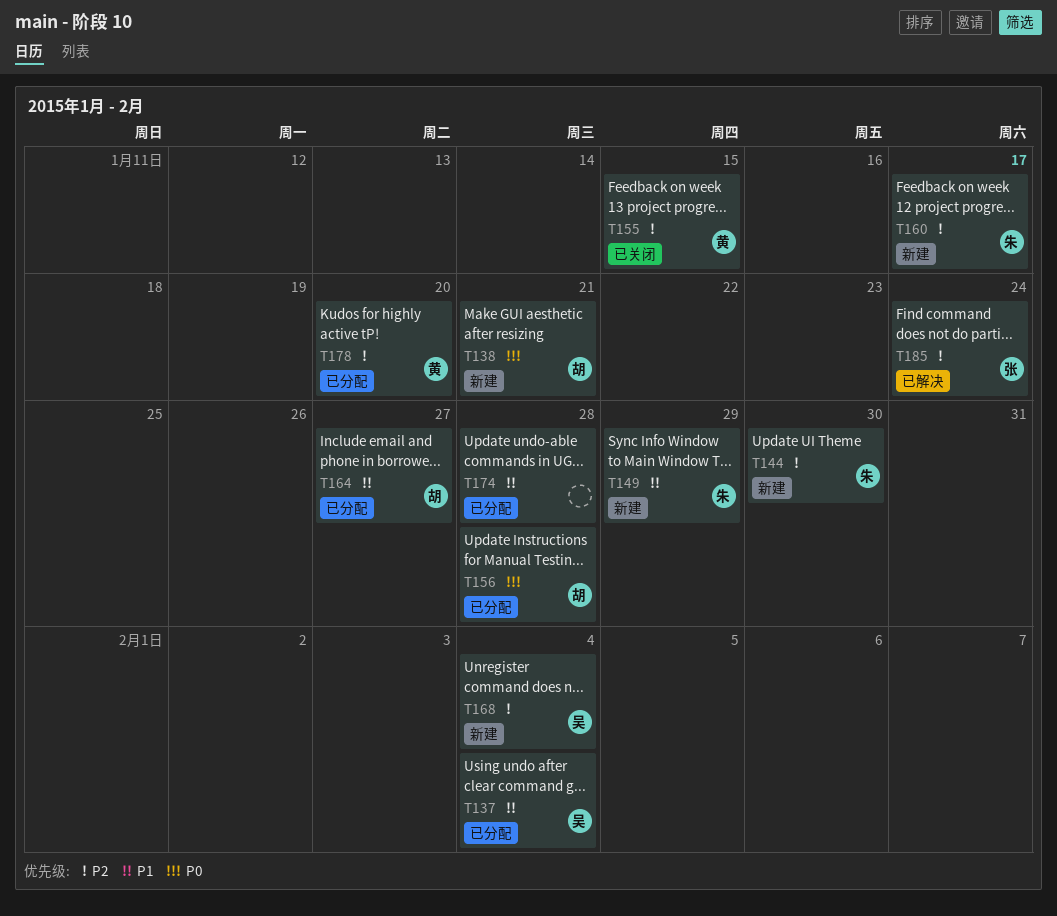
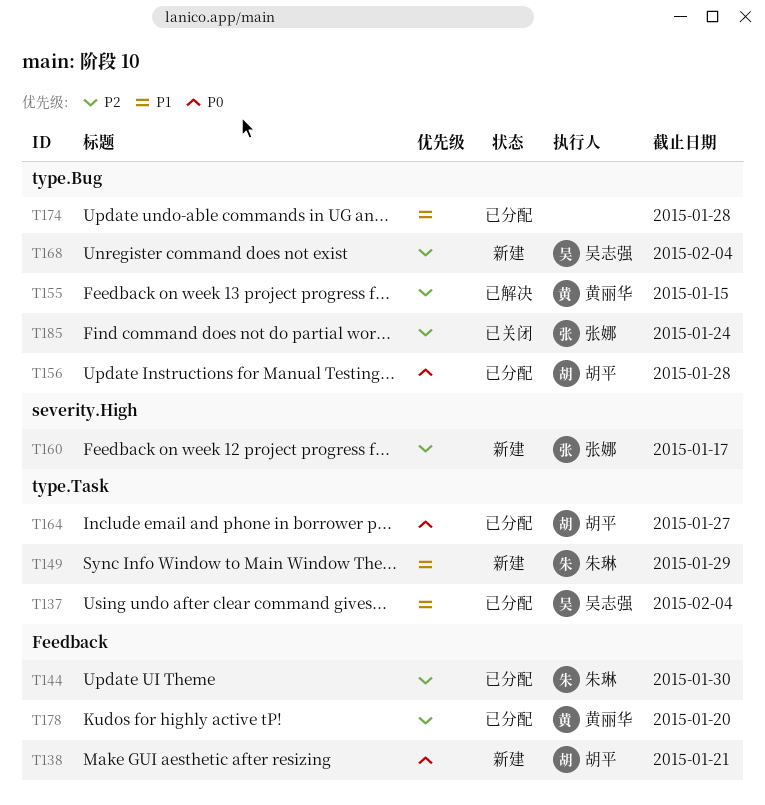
T144, status: 新建 -> 已分配
T155, status: 已关闭 -> 已解决
T160, owner: 朱琳 -> 张娜
T164, priority: P1 -> P0
T185, status: 已解决 -> 已关闭

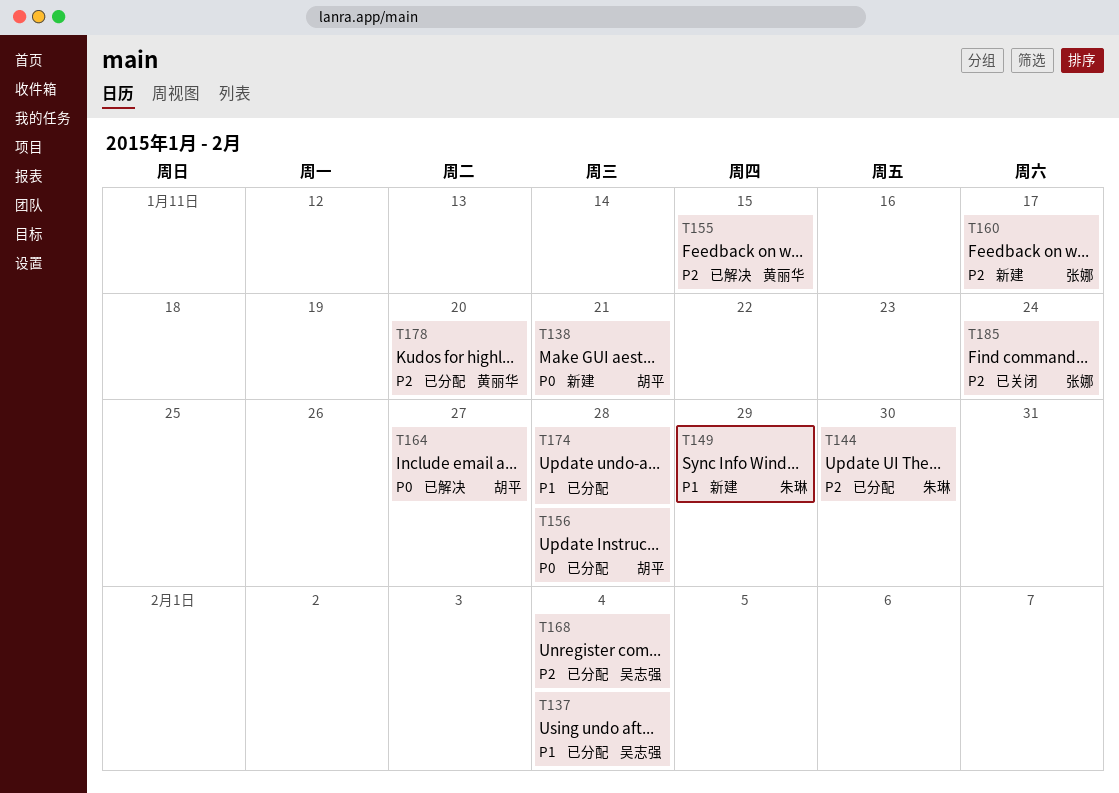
T164, status: 已分配 -> 已解决
T168, status: 新建 -> 已分配

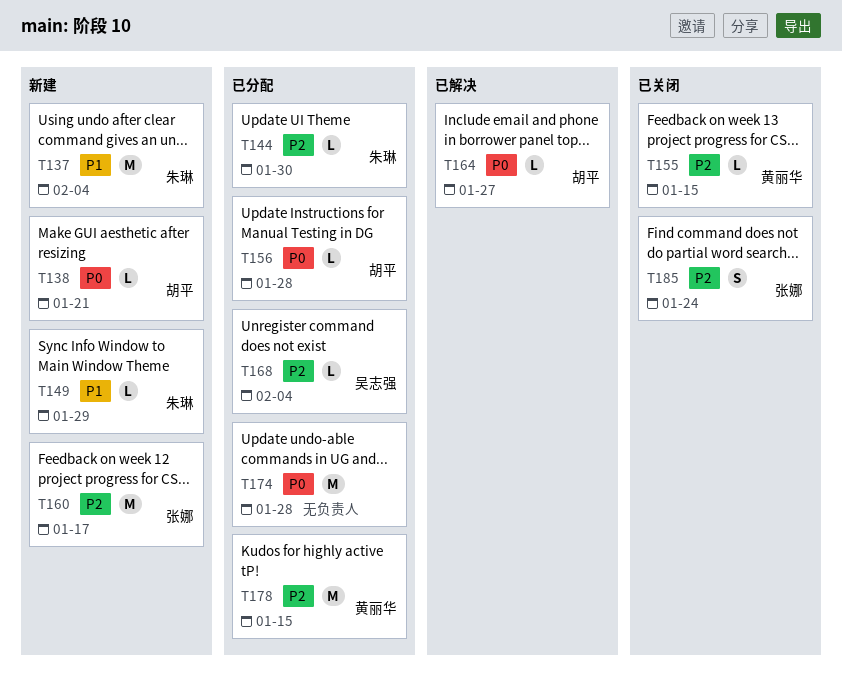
T137, status: 已分配 -> 新建
T137, owner: 吴志强 -> 朱琳
T155, status: 已解决 -> 已关闭
T174, priority: P1 -> P0
T178, due: Jan 20 -> Jan 15

